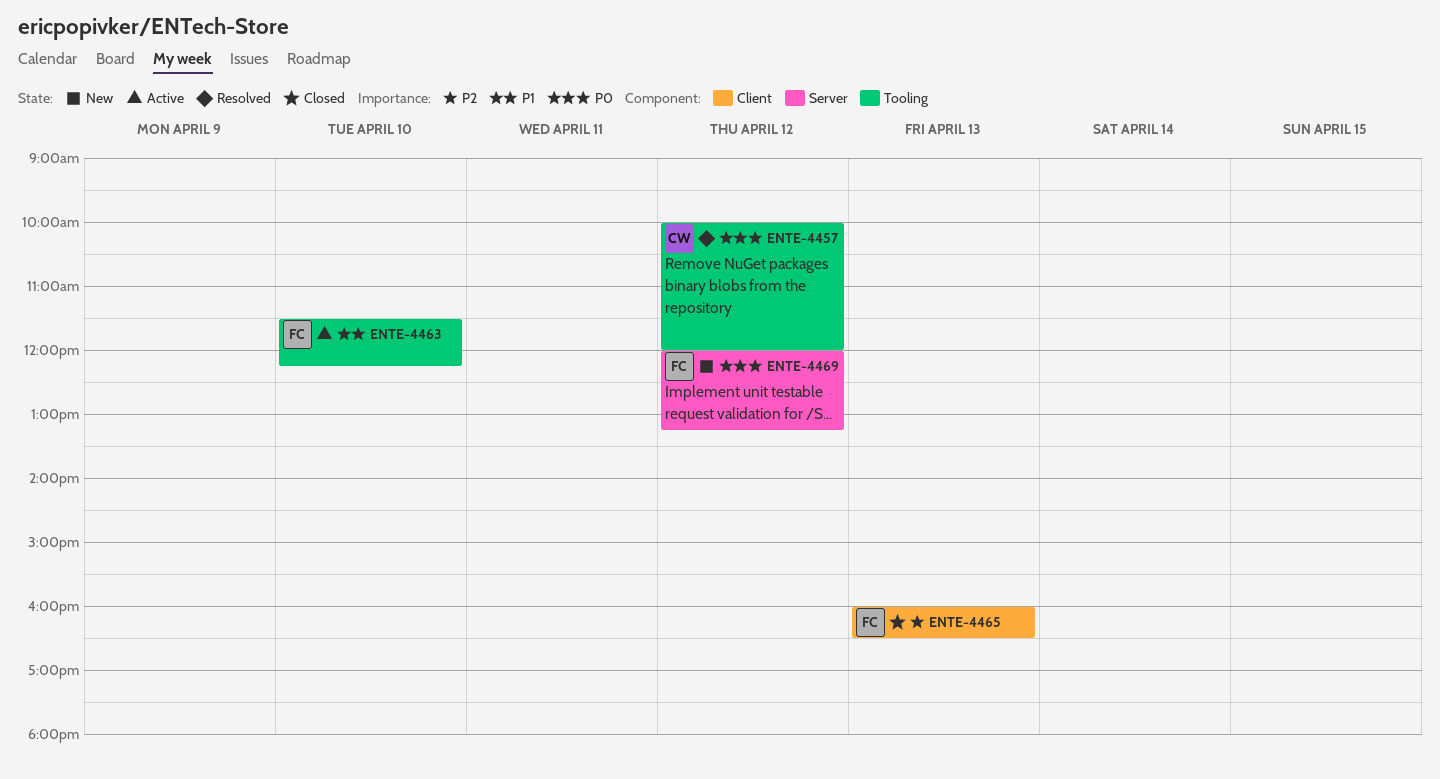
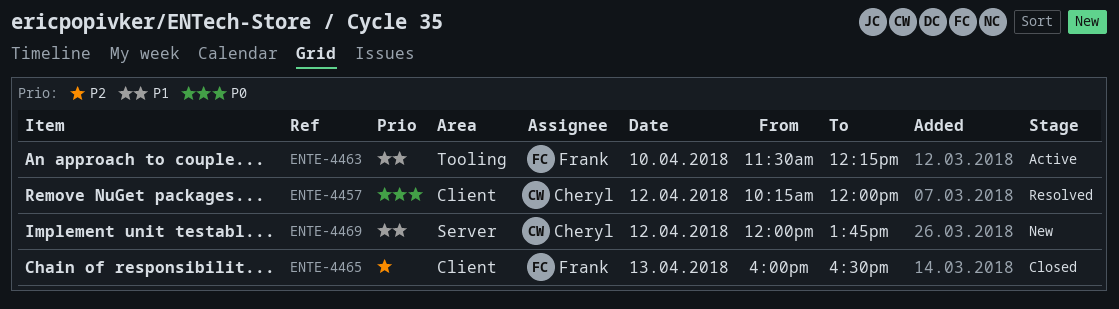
ENTE-4457, label: Tooling -> Client
ENTE-4457, begins: 10:00 -> 10:15
ENTE-4469, owner: Frank -> Cheryl
ENTE-4469, priority: P0 -> P1
ENTE-4469, ends: 13:15 -> 13:45

